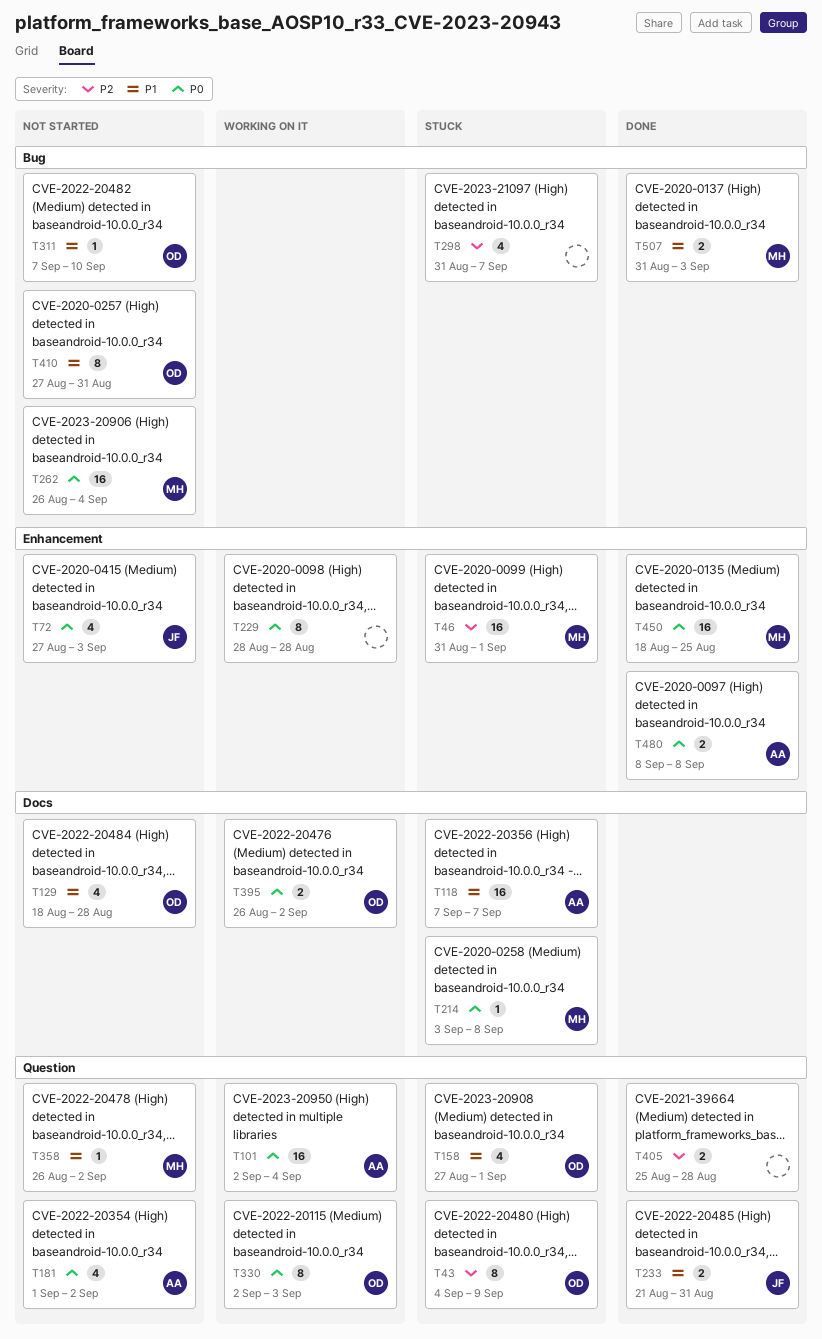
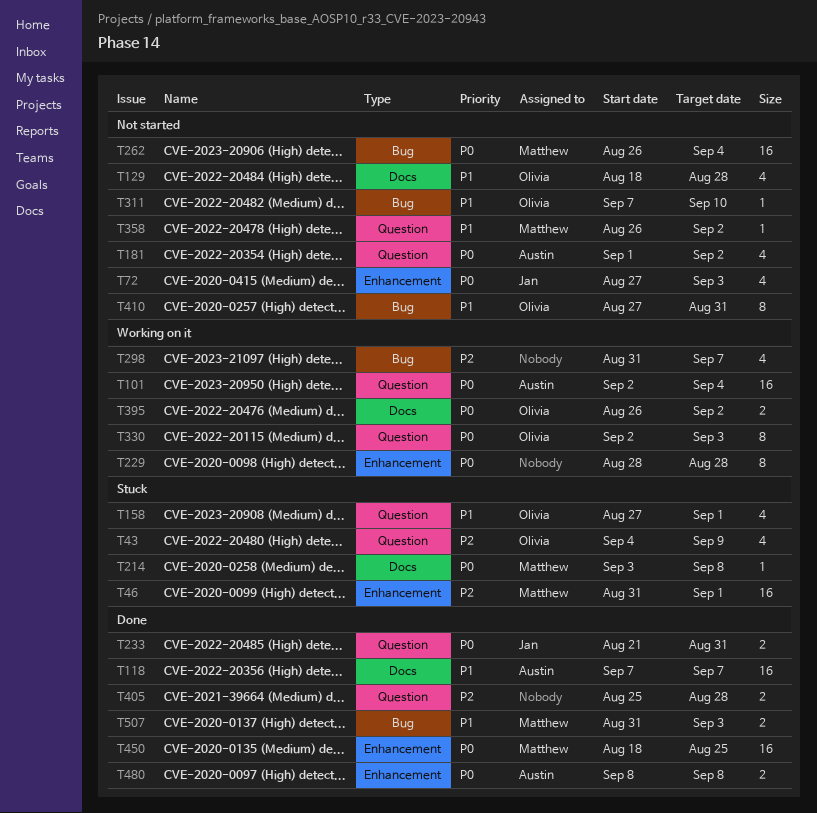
T43, estimate: 8 -> 4
T118, status: Stuck -> Done
T233, priority: P1 -> P0
T298, status: Stuck -> Working on it

